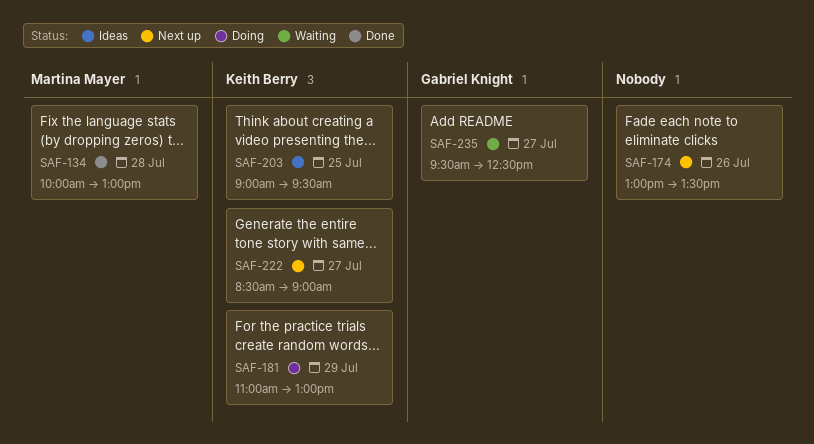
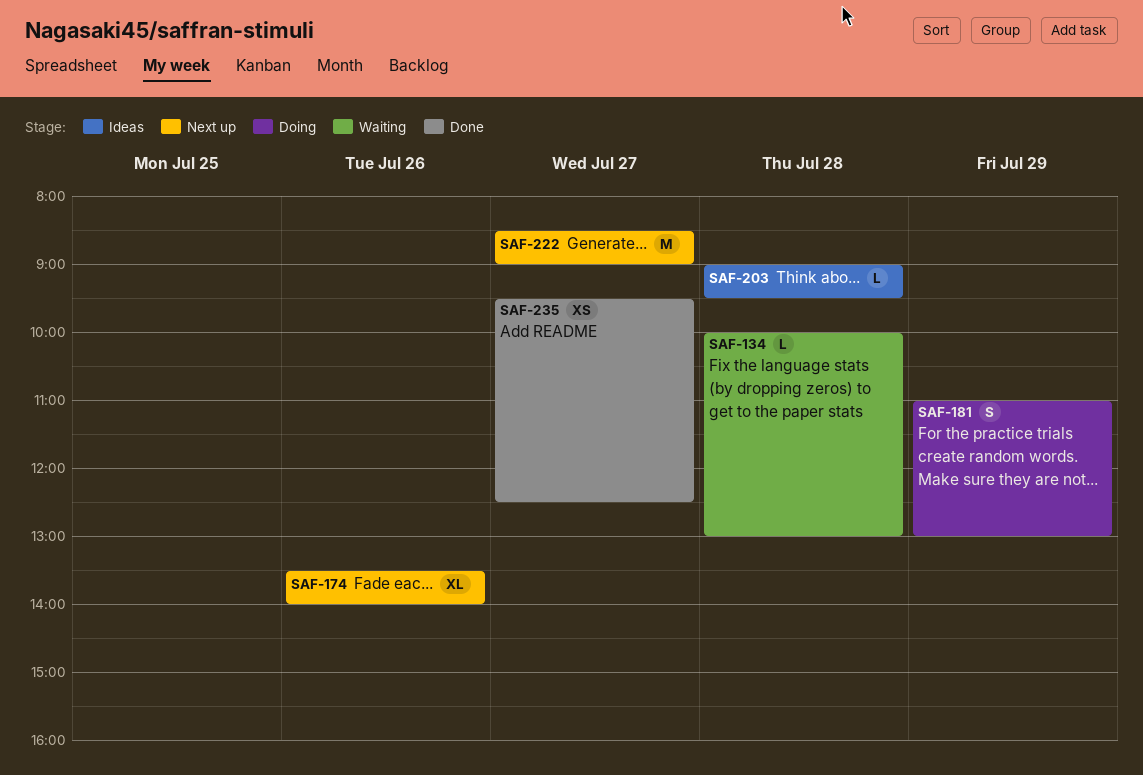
SAF-134, status: Done -> Waiting
SAF-174, begins: 13:00 -> 13:30
SAF-174, ends: 13:30 -> 14:00
SAF-203, day: Jul 25 -> Jul 28
SAF-235, status: Waiting -> Done

